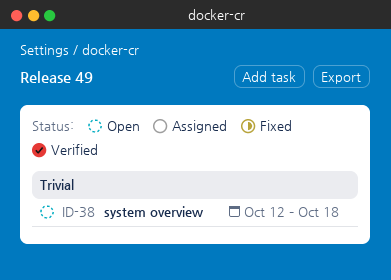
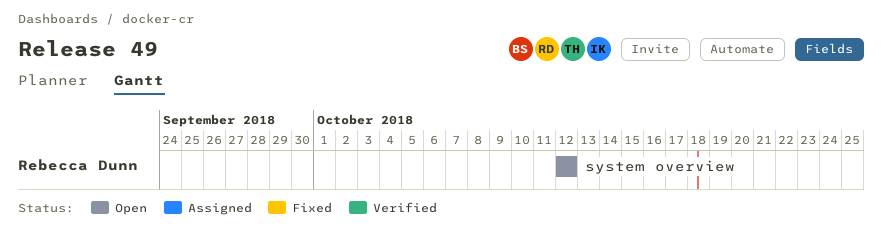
system overview, due: Oct 18 -> Oct 12

